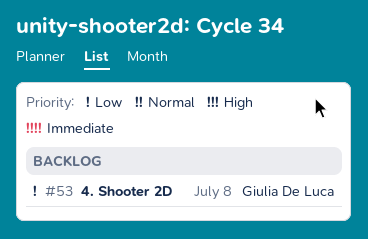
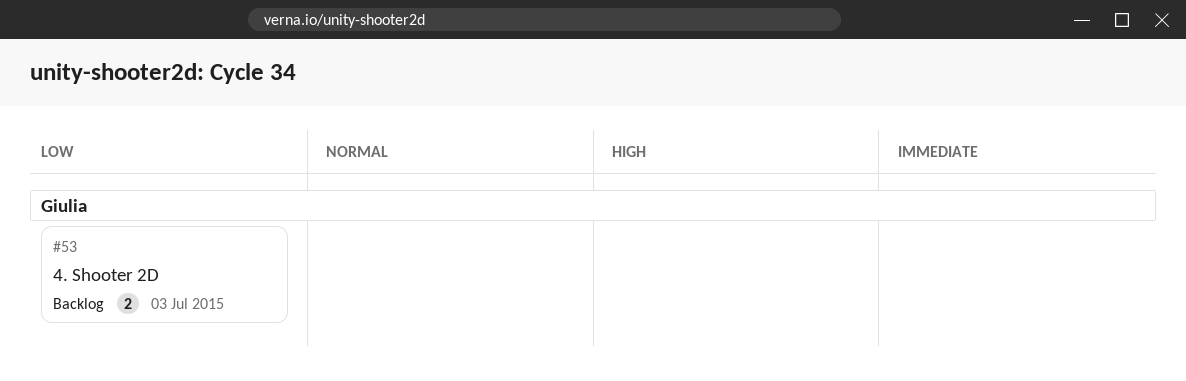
#53, due: Jul 8 -> Jul 3

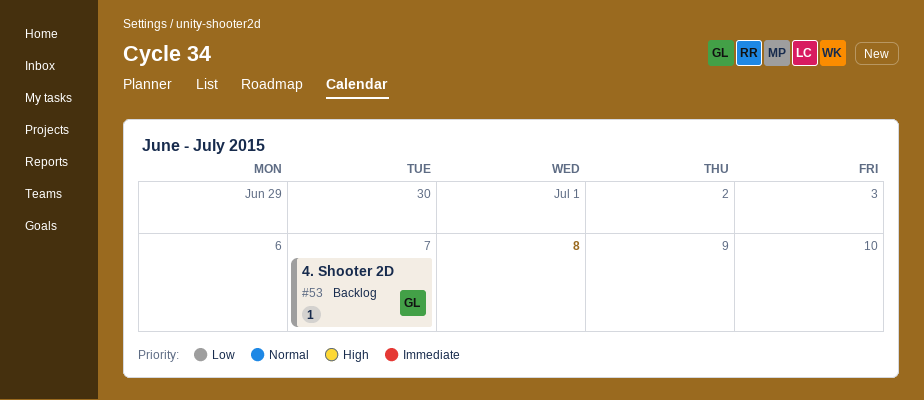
#53, estimate: 2 -> 1
#53, due: Jul 3 -> Jul 7

